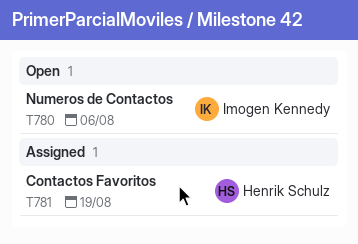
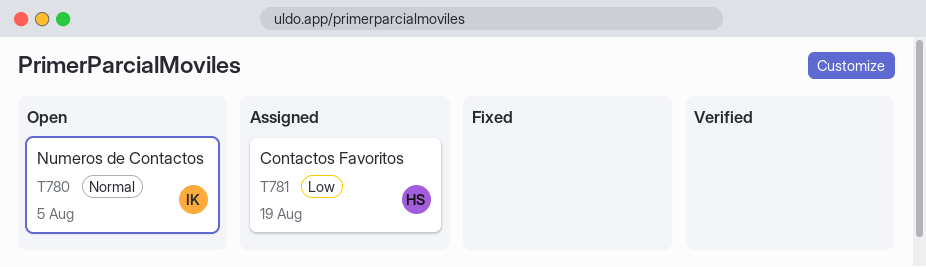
T780, due: Aug 6 -> Aug 5

